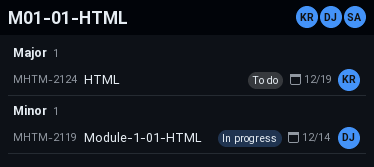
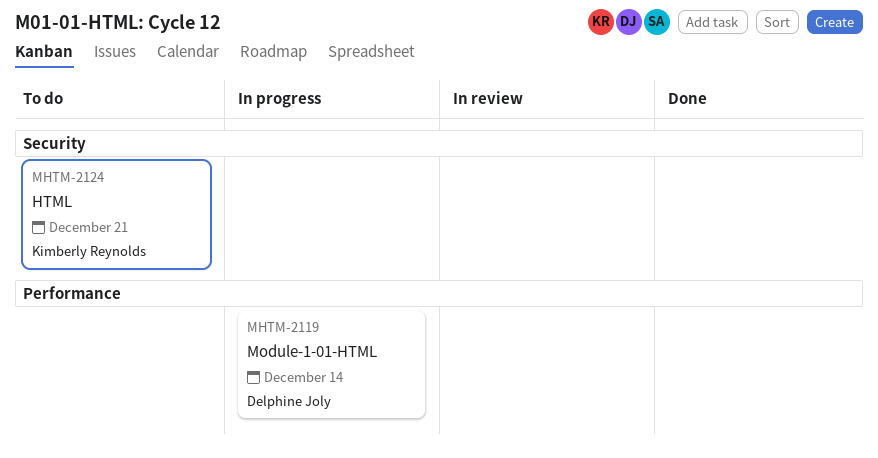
MHTM-2124, due: Dec 19 -> Dec 21

